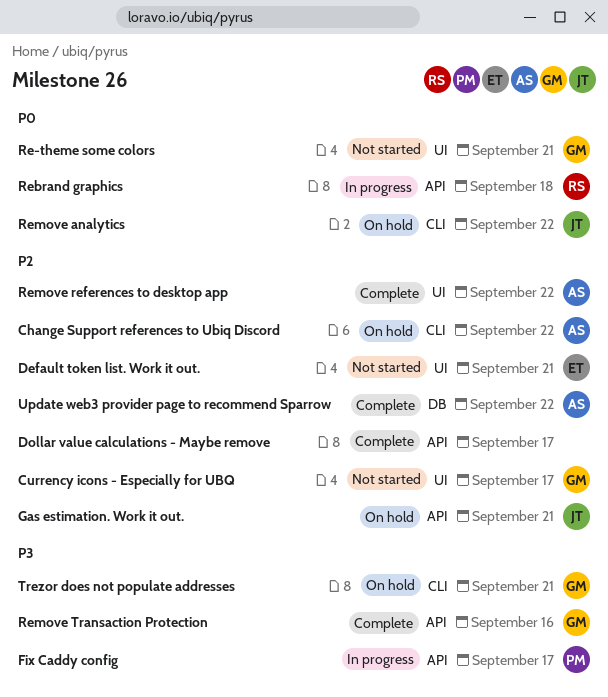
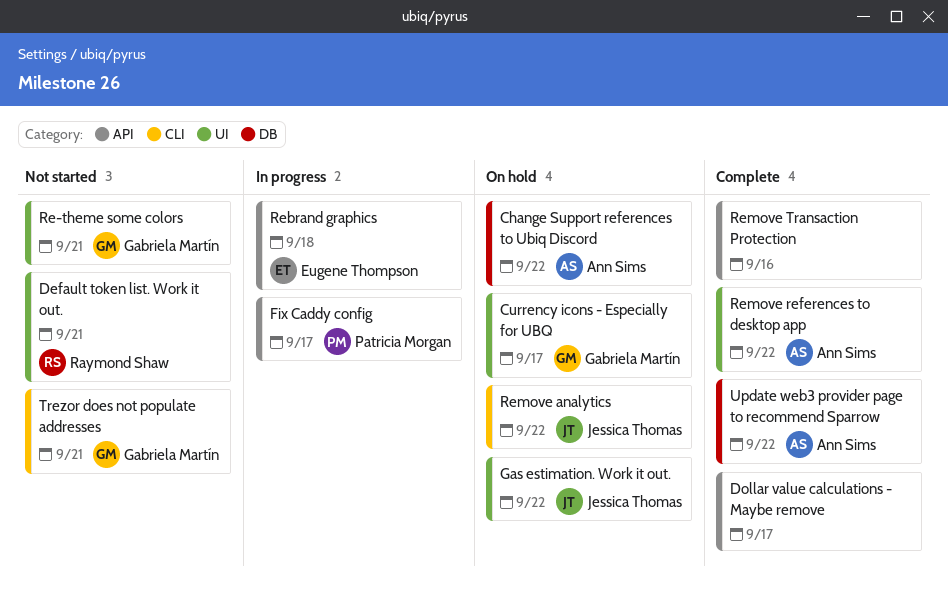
Change Support references to Ubiq Discord, label: CLI -> DB
Currency icons - Especially for UBQ, status: Not started -> On hold
Default token list. Work it out., owner: Eugene Thompson -> Raymond Shaw
Gas estimation. Work it out., label: API -> UI
Gas estimation. Work it out., due: Sep 21 -> Sep 22
Rebrand graphics, owner: Raymond Shaw -> Eugene Thompson
Remove Transaction Protection, owner: Gabriela Martín -> none
Trezor does not populate addresses, status: On hold -> Not started

